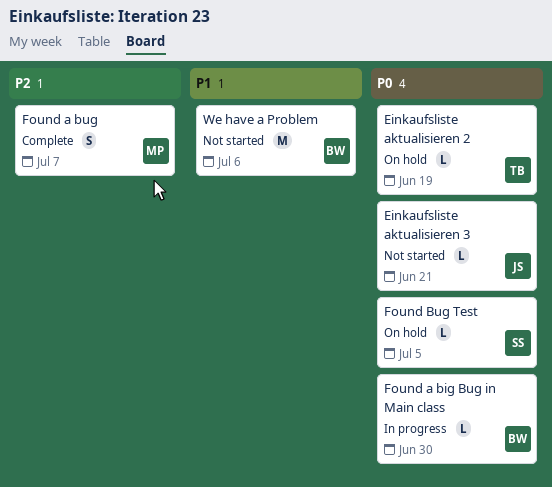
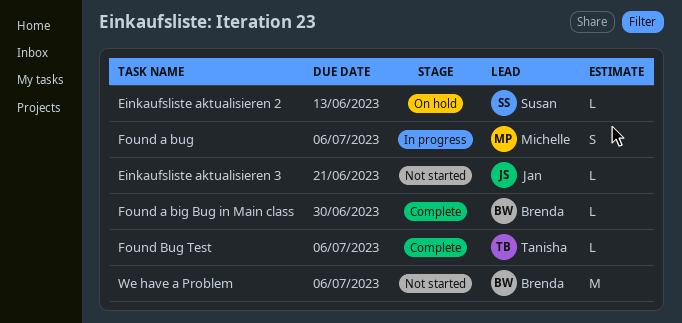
Einkaufsliste aktualisieren 2, owner: Tanisha -> Susan
Einkaufsliste aktualisieren 2, due: Jun 19 -> Jun 13
Found a big Bug in Main class, status: In progress -> Complete
Found a bug, status: Complete -> In progress
Found a bug, due: Jul 7 -> Jul 6
Found Bug Test, status: On hold -> Complete
Found Bug Test, owner: Susan -> Tanisha
Found Bug Test, due: Jul 5 -> Jul 6

